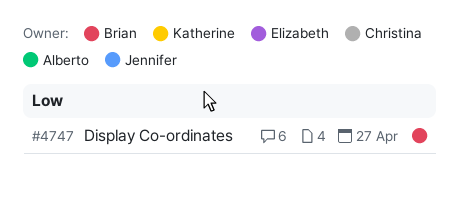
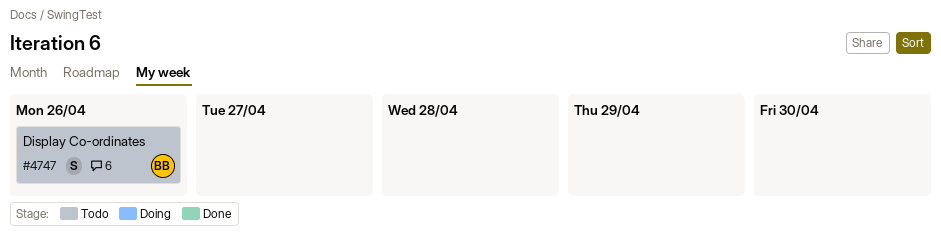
#4747, due: Apr 27 -> Apr 26

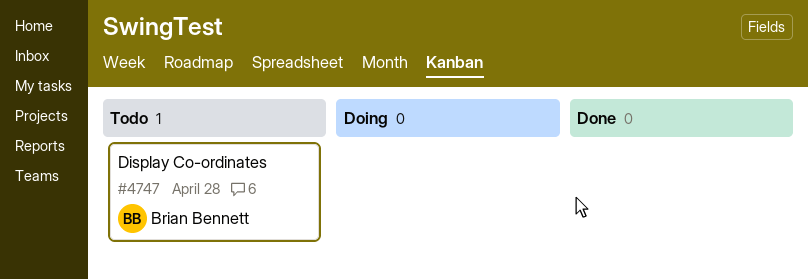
#4747, due: Apr 26 -> Apr 28

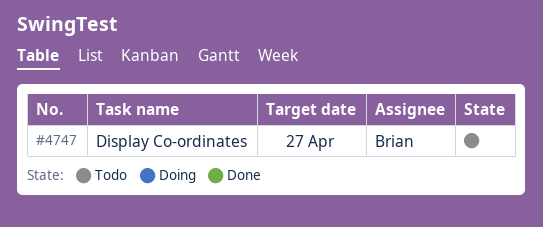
#4747, due: Apr 28 -> Apr 27

